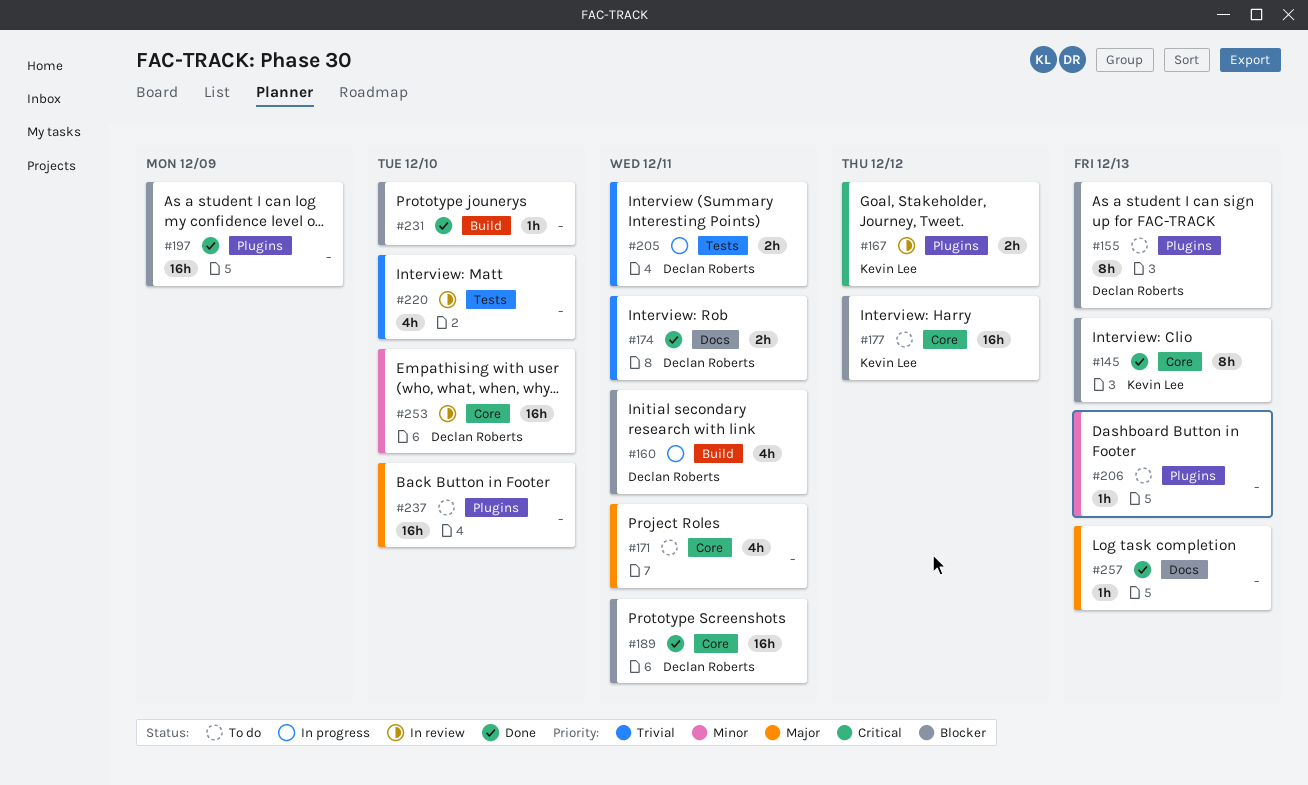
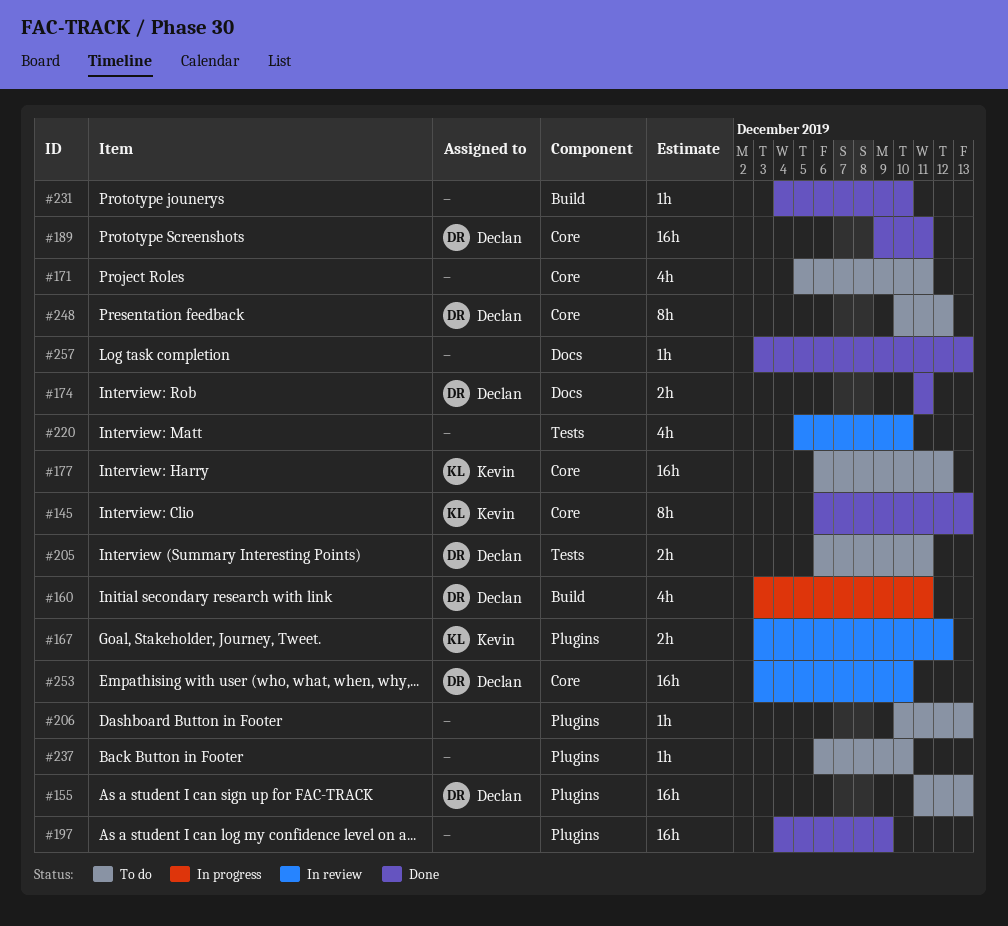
#155, estimate: 8h -> 16h
#205, status: In progress -> To do
#237, estimate: 16h -> 1h
#248: none -> present

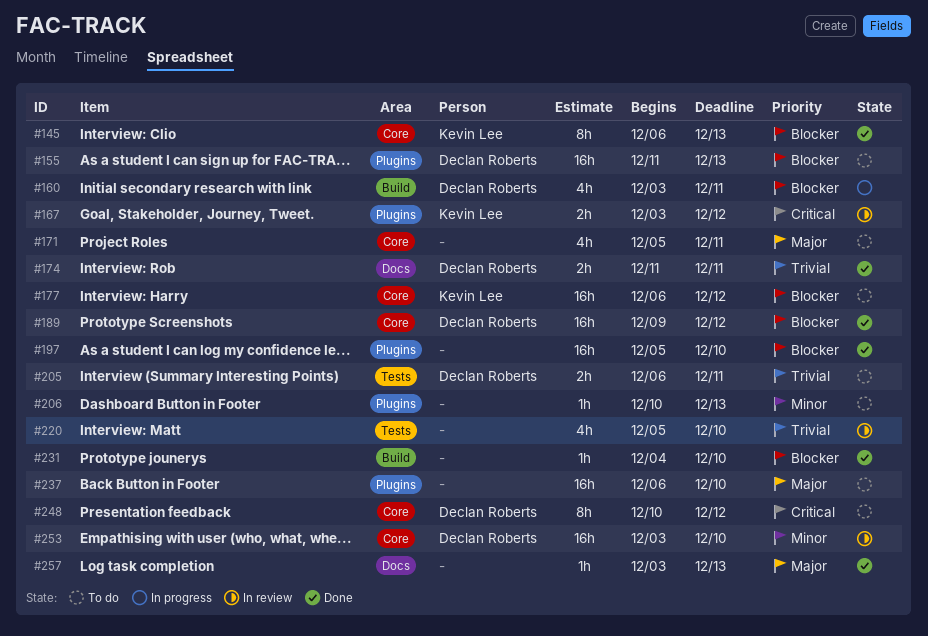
#189, due: Dec 11 -> Dec 12
#197, start: Dec 4 -> Dec 5
#197, due: Dec 9 -> Dec 10
#237, estimate: 1h -> 16h

